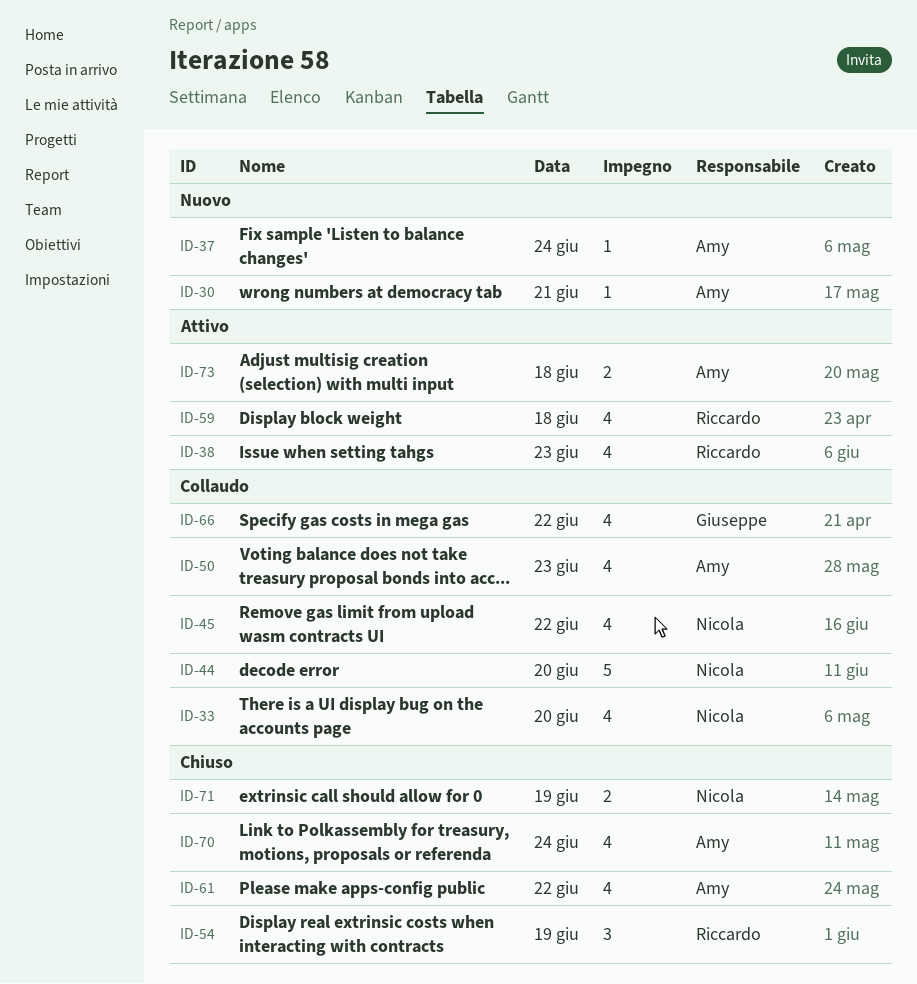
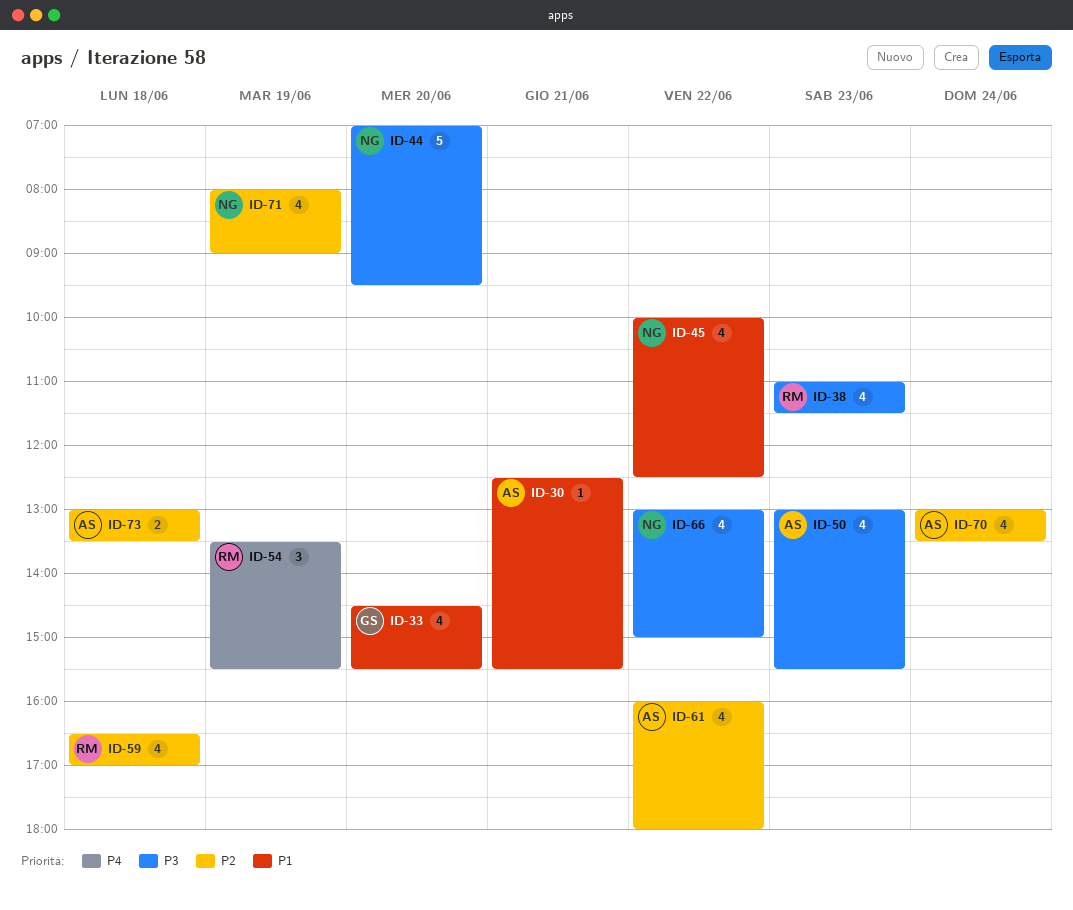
ID-33, owner: Nicola -> Giuseppe
ID-37: present -> none
ID-66, owner: Giuseppe -> Nicola
ID-71, estimate: 2 -> 4

